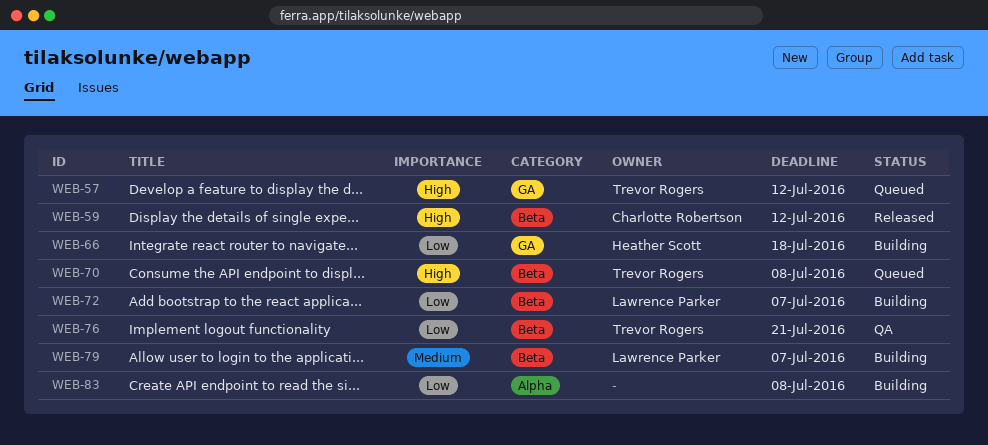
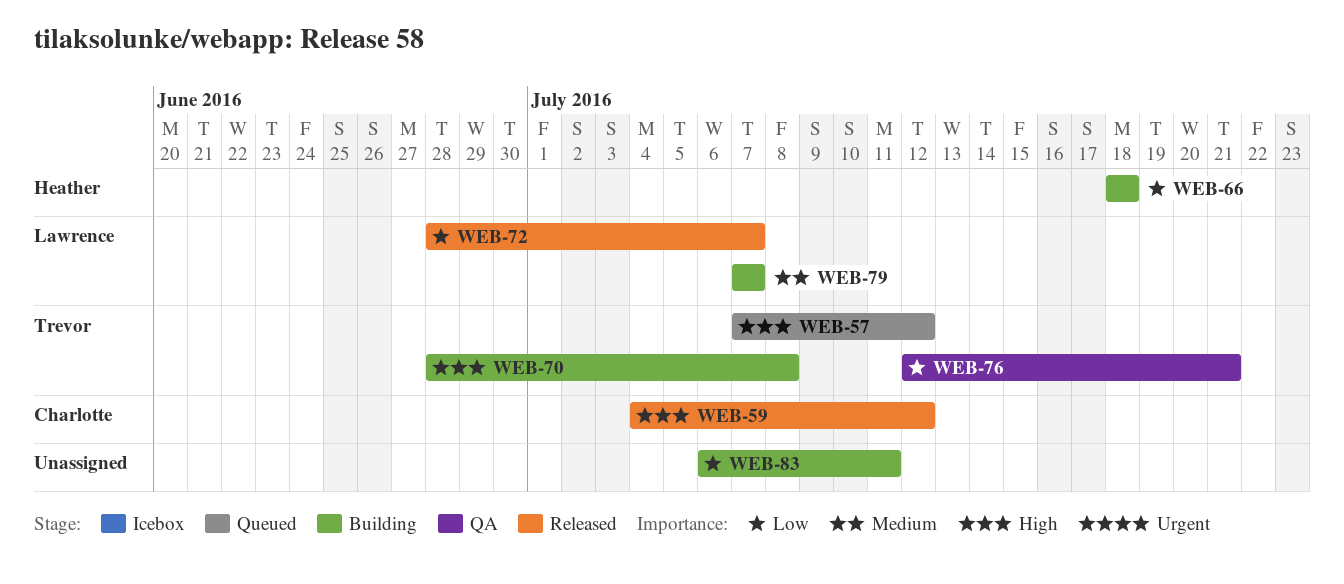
WEB-70, status: Queued -> Building
WEB-72, status: Building -> Released
WEB-83, due: Jul 8 -> Jul 11

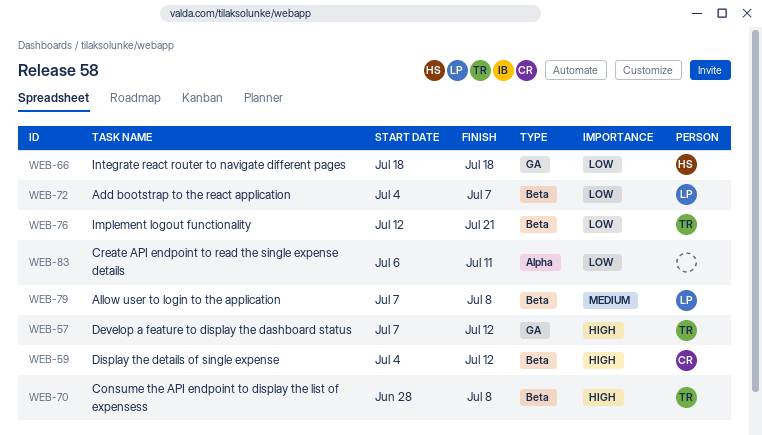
WEB-72, start: Jun 28 -> Jul 4
WEB-79, due: Jul 7 -> Jul 8

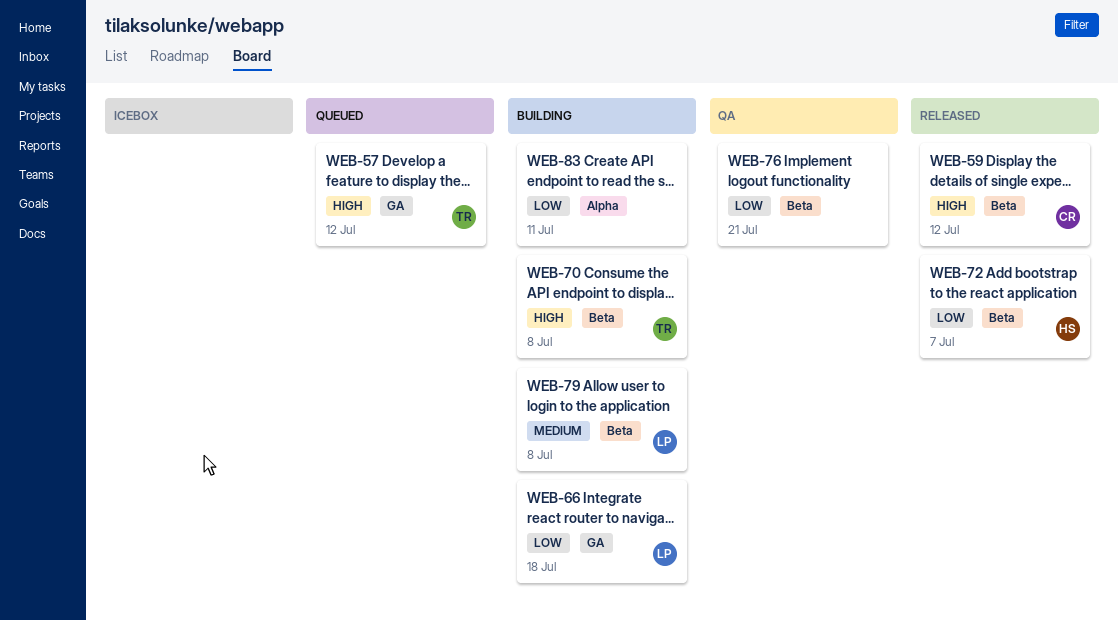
WEB-66, owner: HS -> LP
WEB-72, owner: LP -> HS
WEB-76, owner: TR -> none

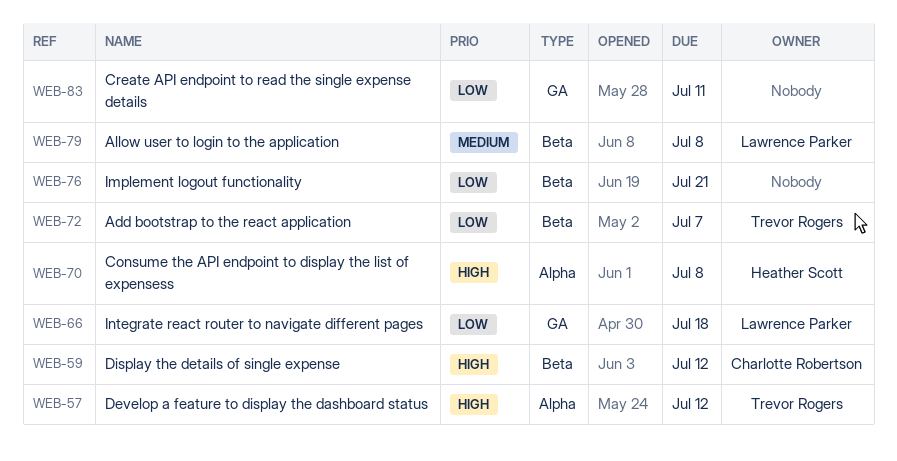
WEB-57, label: GA -> Alpha
WEB-70, owner: Trevor Rogers -> Heather Scott
WEB-70, label: Beta -> Alpha
WEB-72, owner: Heather Scott -> Trevor Rogers
WEB-83, label: Alpha -> GA

